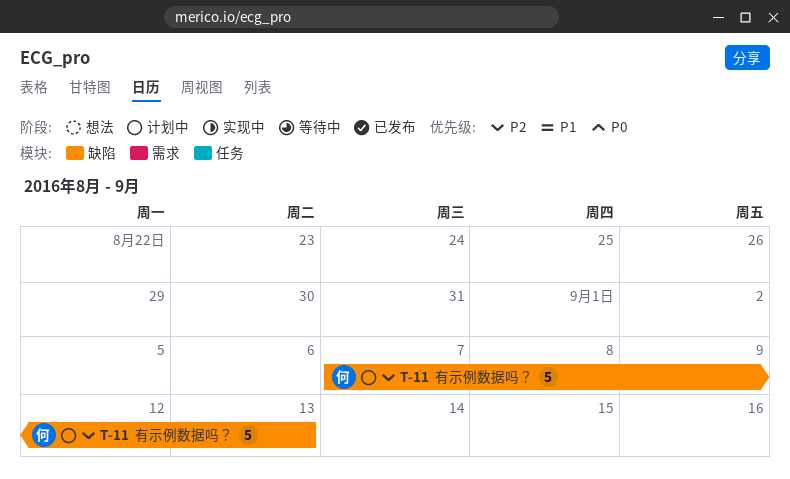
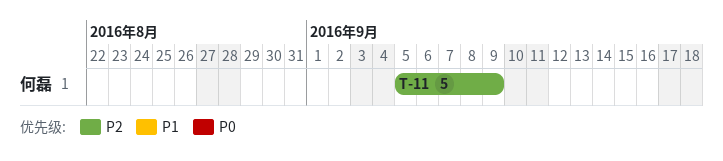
T-11, start: Sep 7 -> Sep 5
T-11, due: Sep 13 -> Sep 9

